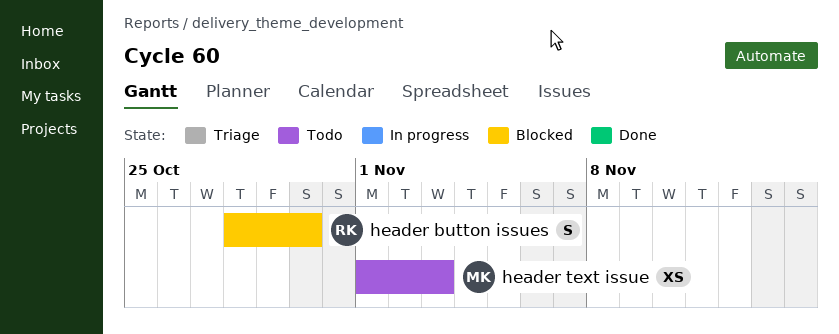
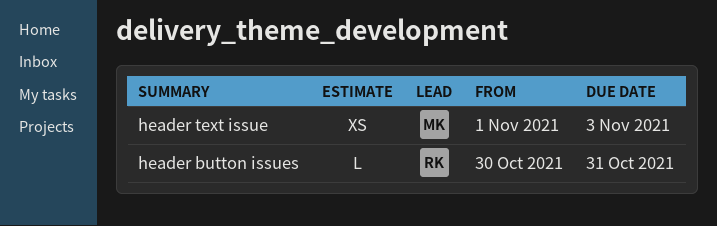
header button issues, estimate: S -> L
header button issues, start: Oct 28 -> Oct 30
header button issues, due: Oct 30 -> Oct 31

